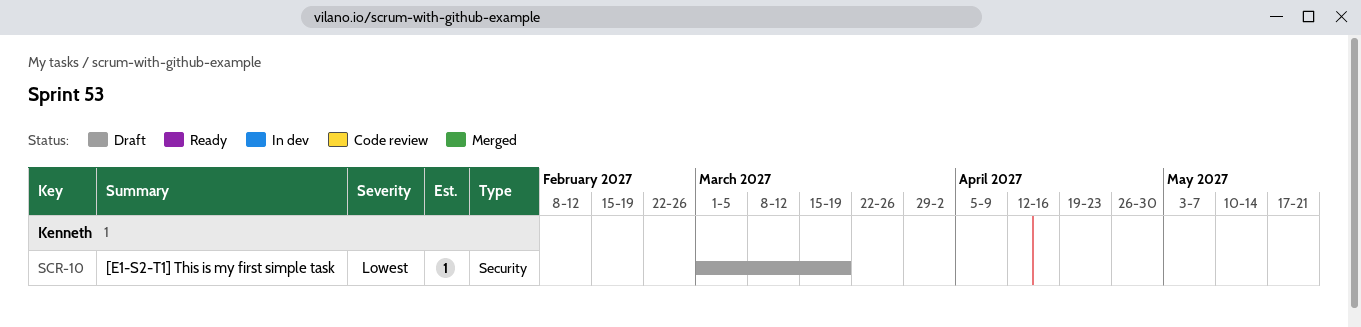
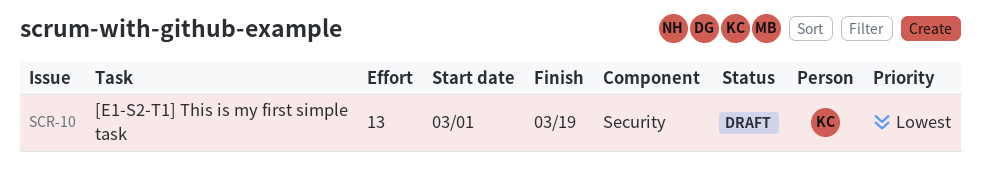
SCR-10, estimate: 1 -> 13

